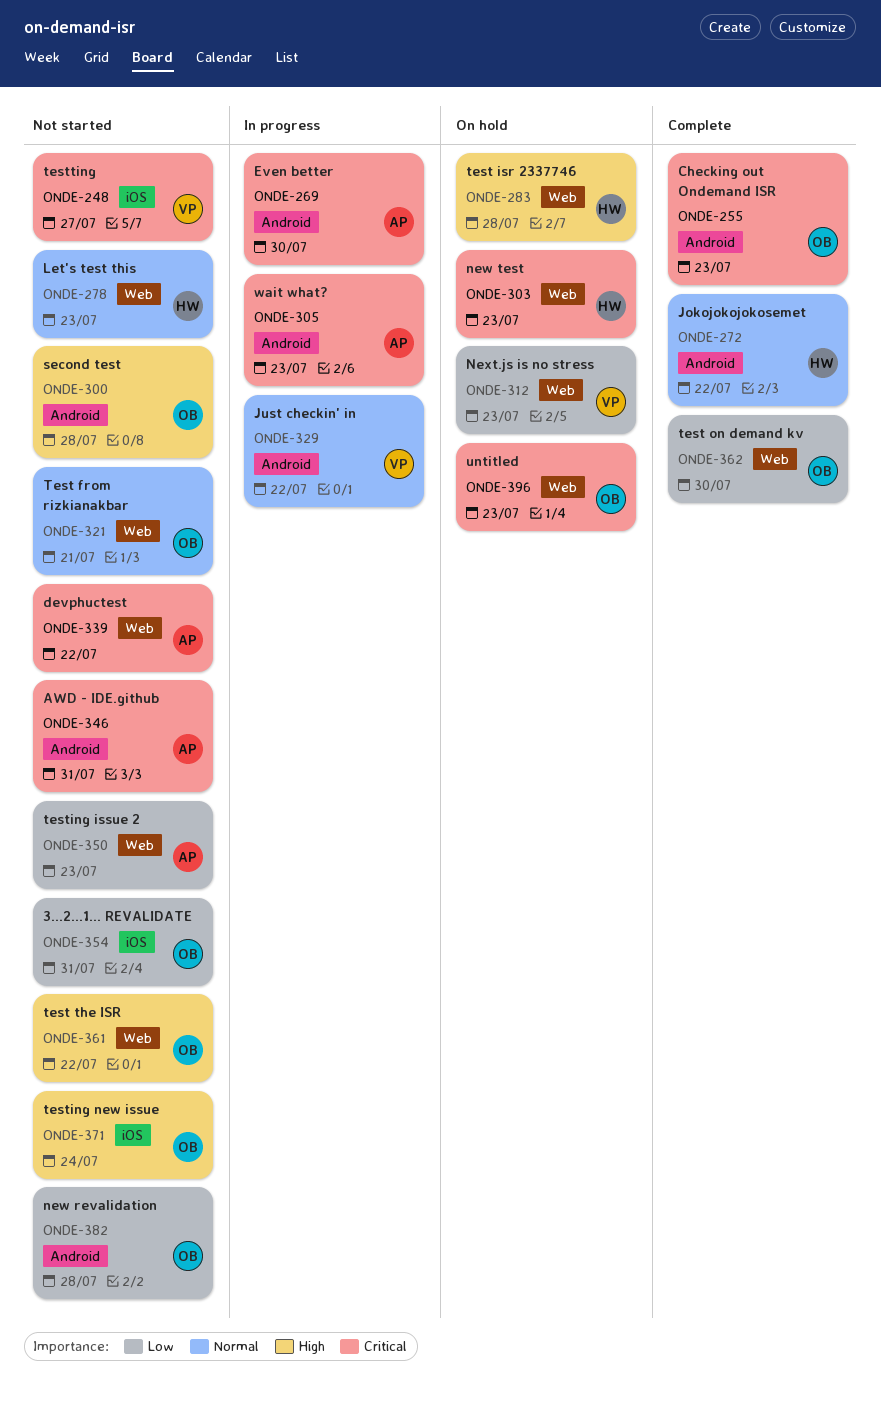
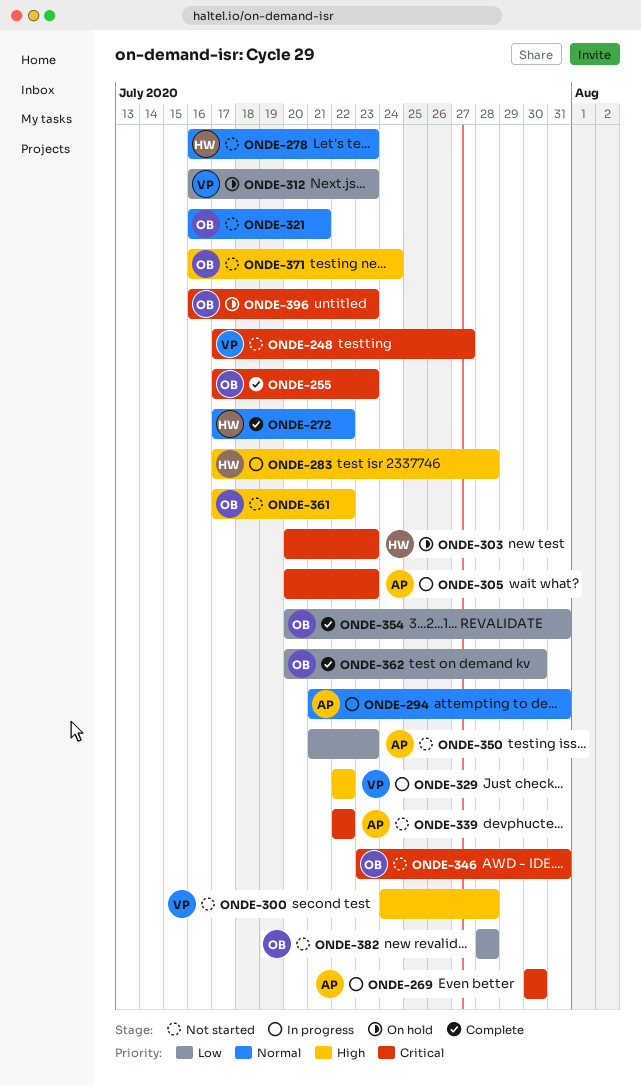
ONDE-283, status: On hold -> In progress
ONDE-294: none -> present
ONDE-300, owner: OB -> VP
ONDE-329, priority: Normal -> High
ONDE-346, owner: AP -> OB
ONDE-354, status: Not started -> Complete

